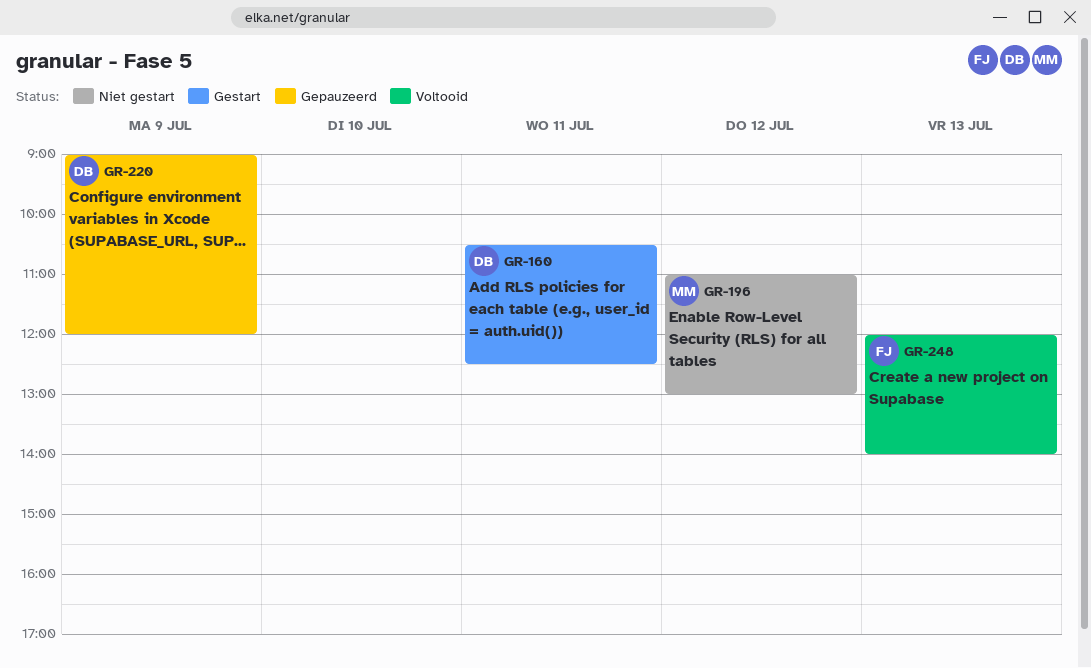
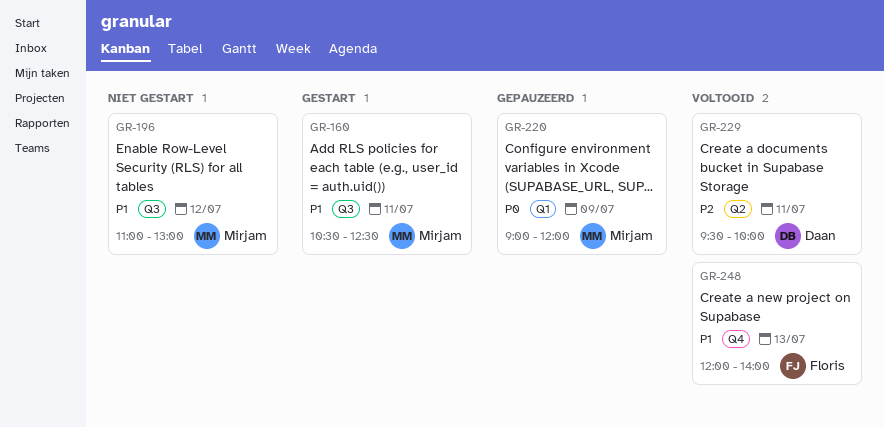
GR-160, owner: Daan -> Mirjam
GR-220, owner: Daan -> Mirjam
GR-229: none -> present

